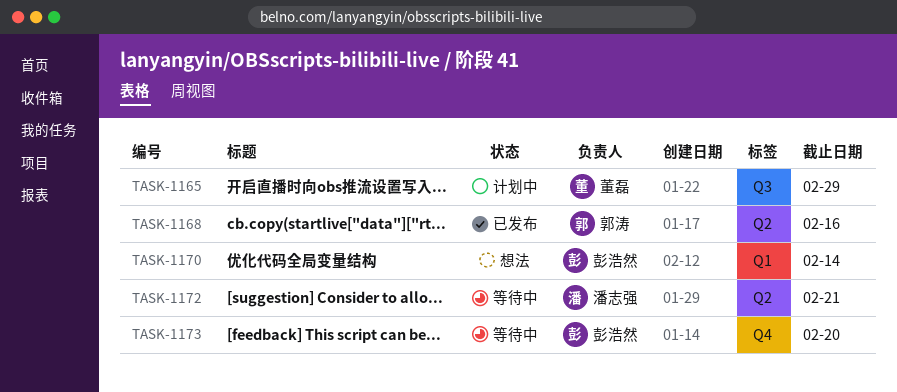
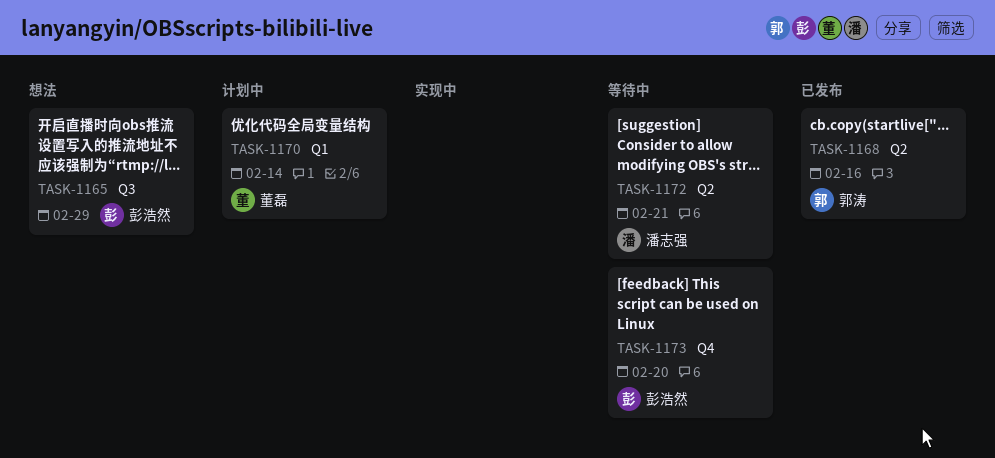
TASK-1165, status: 计划中 -> 想法
TASK-1165, owner: 董磊 -> 彭浩然
TASK-1170, status: 想法 -> 计划中
TASK-1170, owner: 彭浩然 -> 董磊

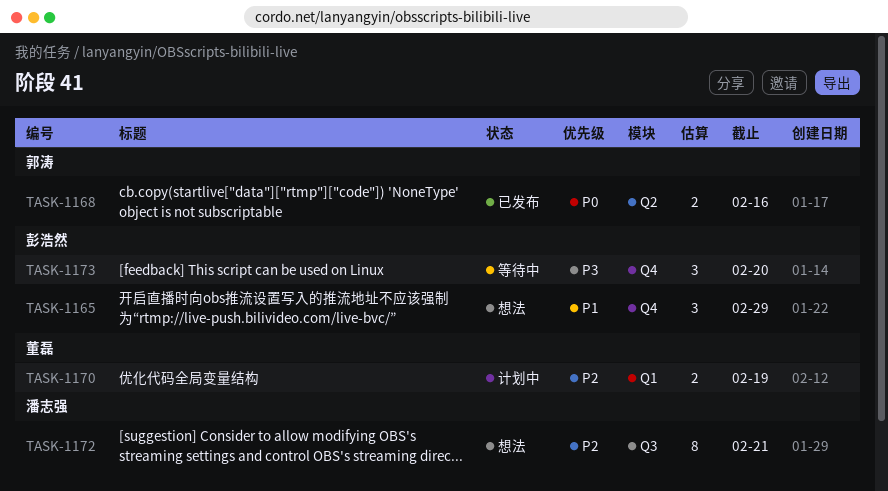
TASK-1165, label: Q3 -> Q4
TASK-1170, due: Feb 14 -> Feb 19
TASK-1172, status: 等待中 -> 想法
TASK-1172, label: Q2 -> Q3

